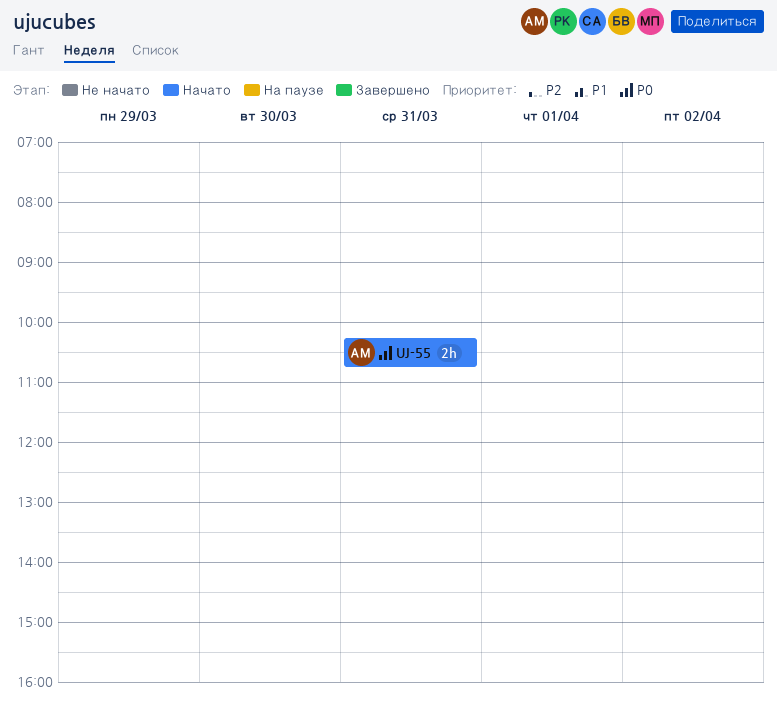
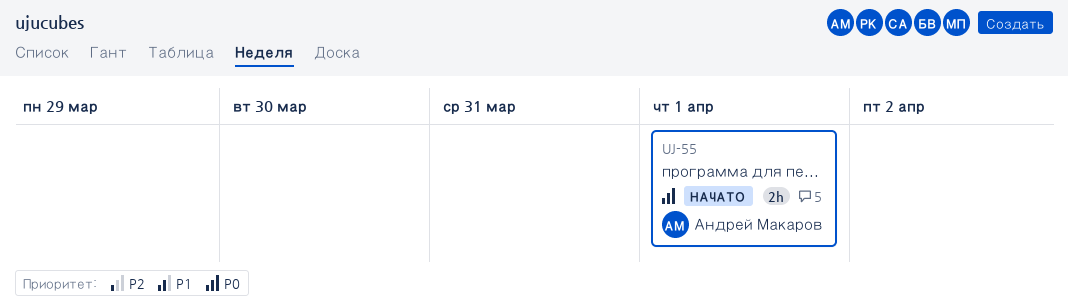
UJ-55, day: Mar 31 -> Apr 1

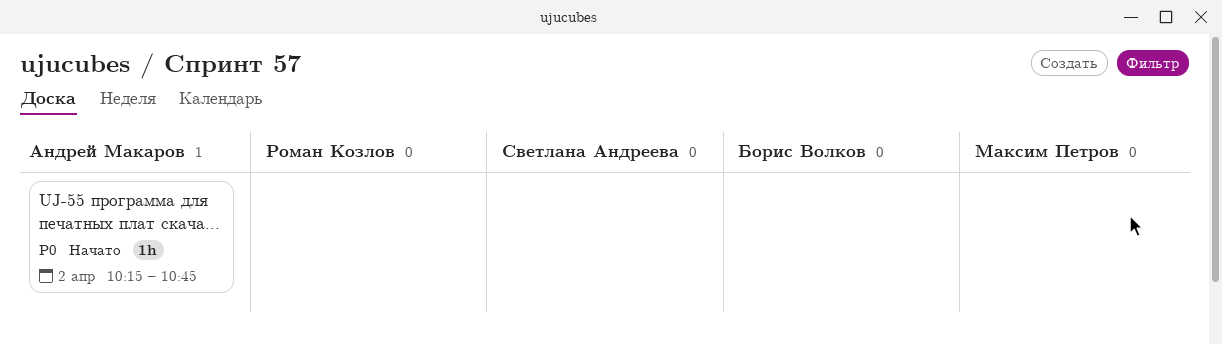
UJ-55, estimate: 2h -> 1h
UJ-55, day: Apr 1 -> Apr 2

